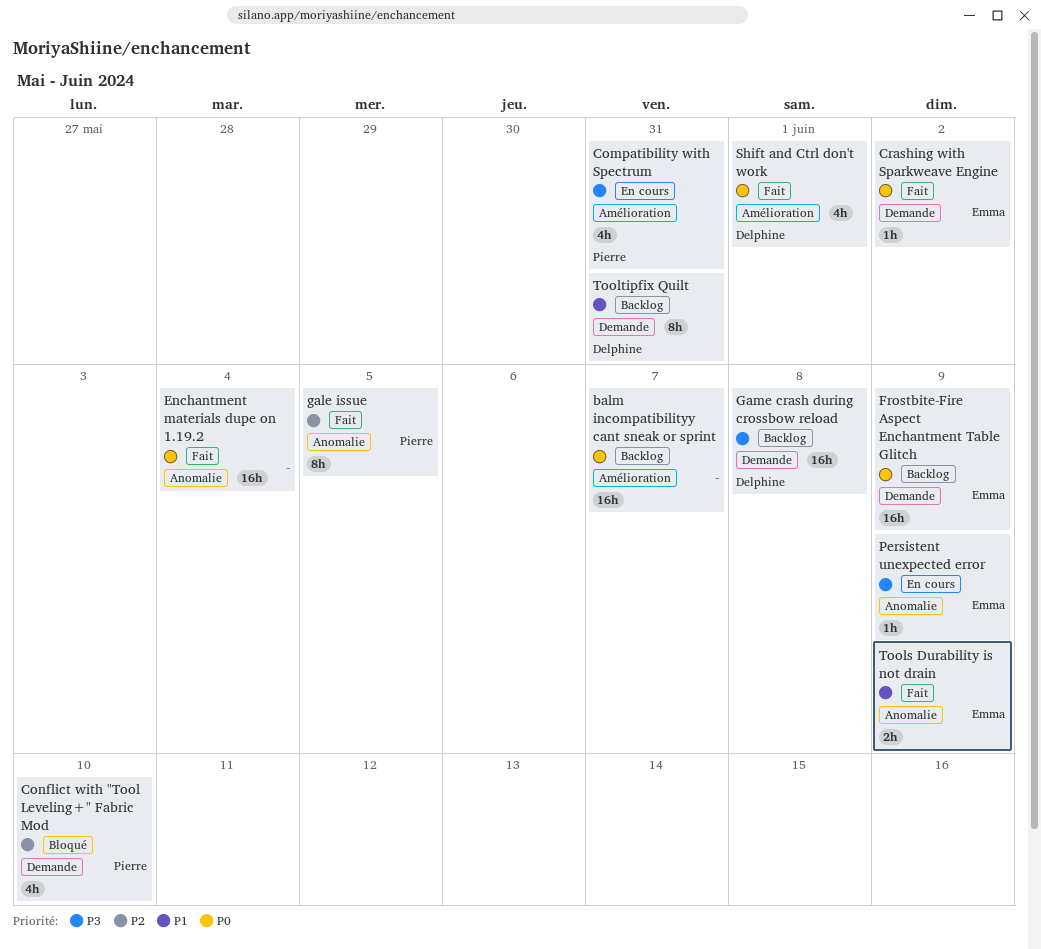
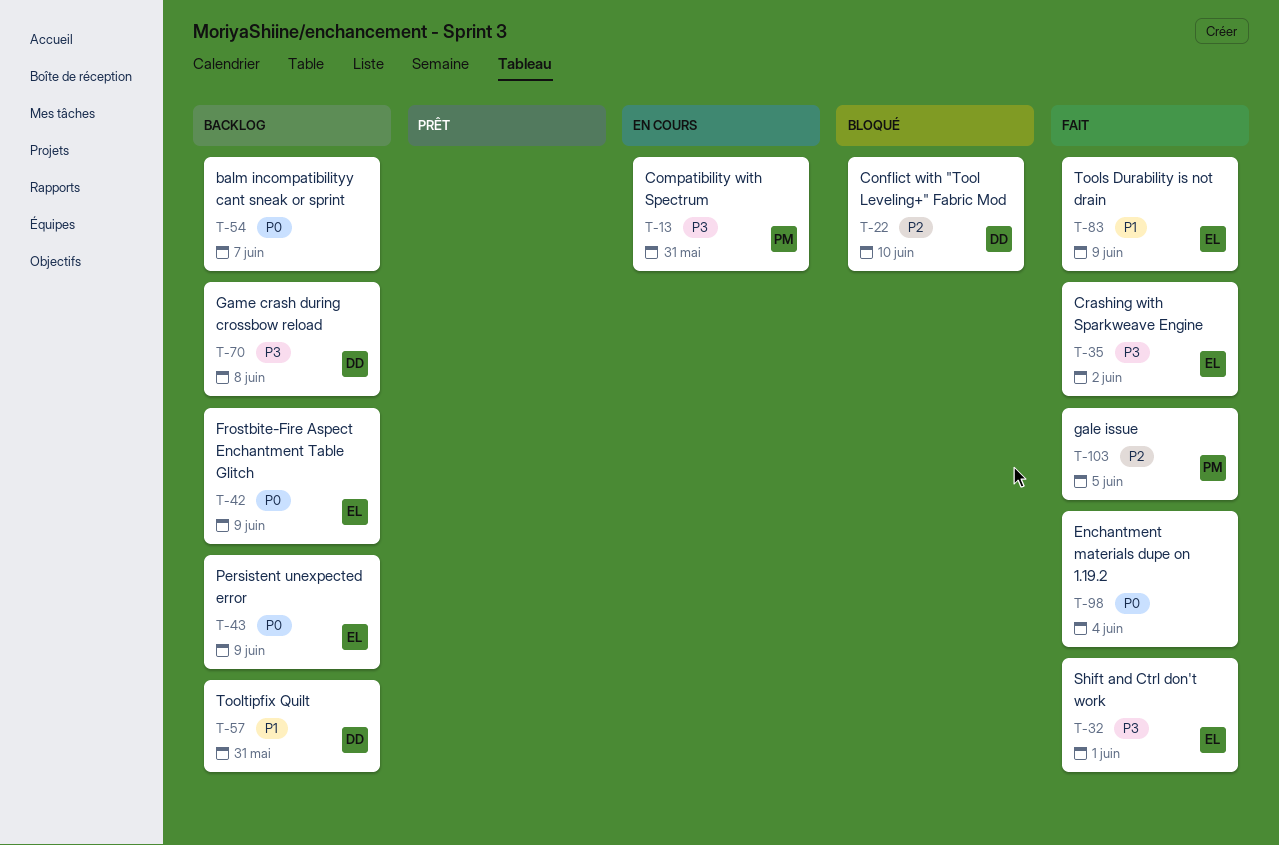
Conflict with "Tool Leveling+" Fabric Mod, owner: Pierre -> Delphine
Crashing with Sparkweave Engine, priority: P0 -> P3
Persistent unexpected error, status: En cours -> Backlog
Persistent unexpected error, priority: P3 -> P0
Shift and Ctrl don't work, owner: Delphine -> Emma
Shift and Ctrl don't work, priority: P0 -> P3

